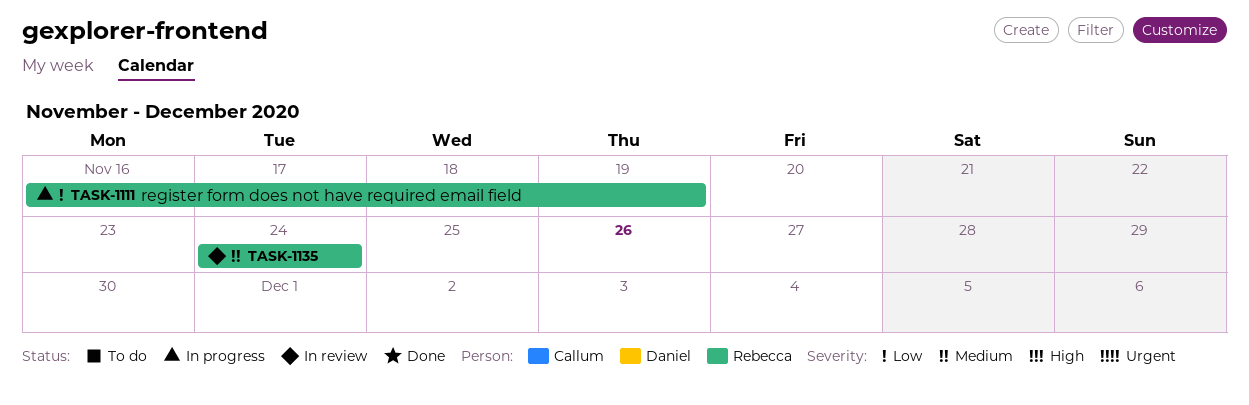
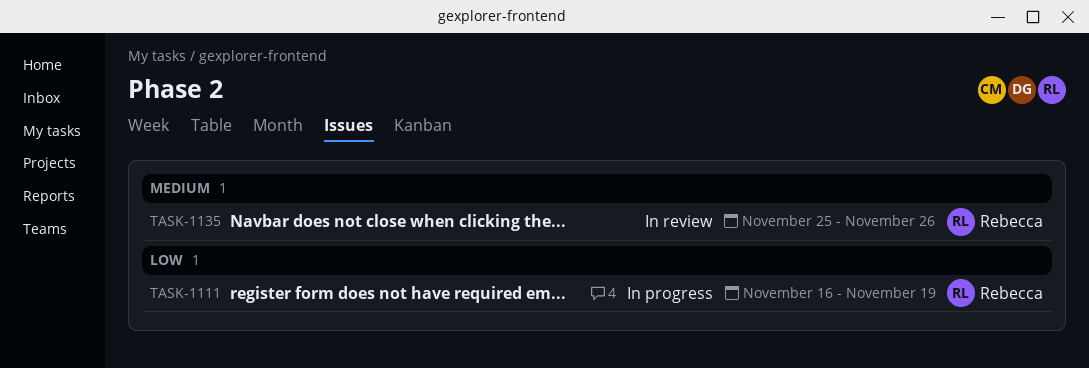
TASK-1135, start: Nov 24 -> Nov 25
TASK-1135, due: Nov 24 -> Nov 26

